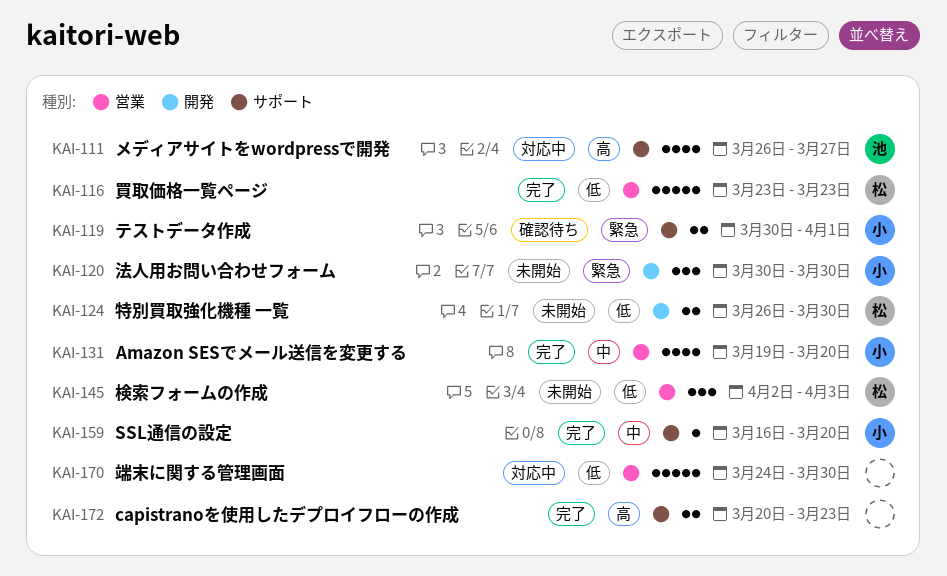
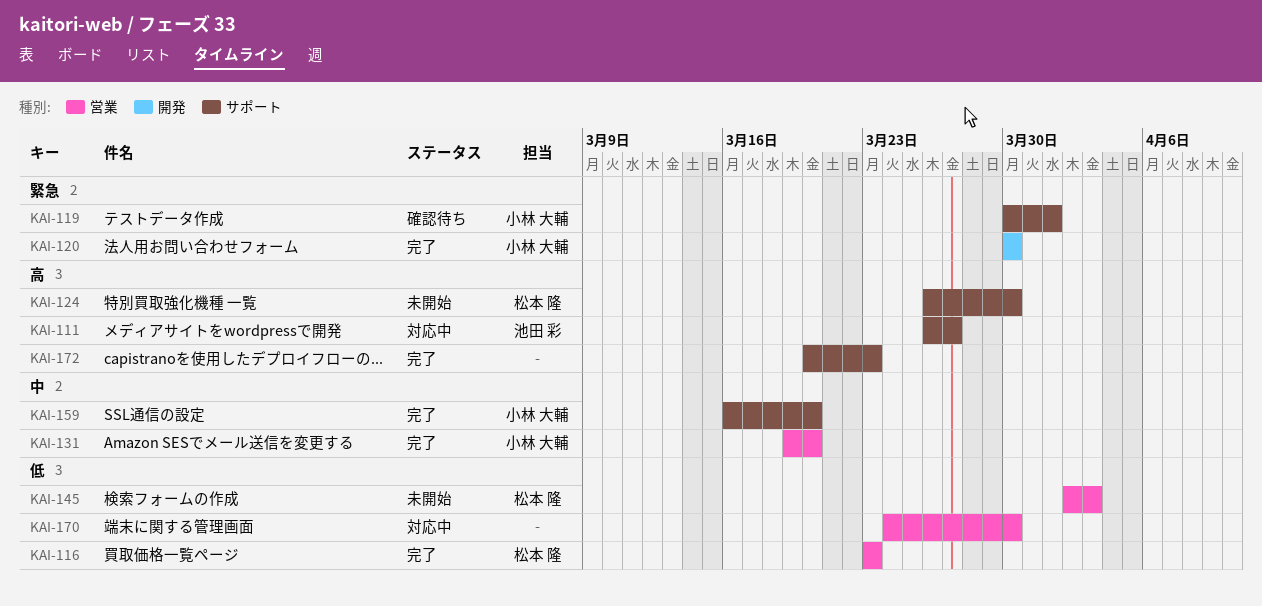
KAI-120, status: 未開始 -> 完了
KAI-124, priority: 低 -> 高
KAI-124, label: 開発 -> サポート

